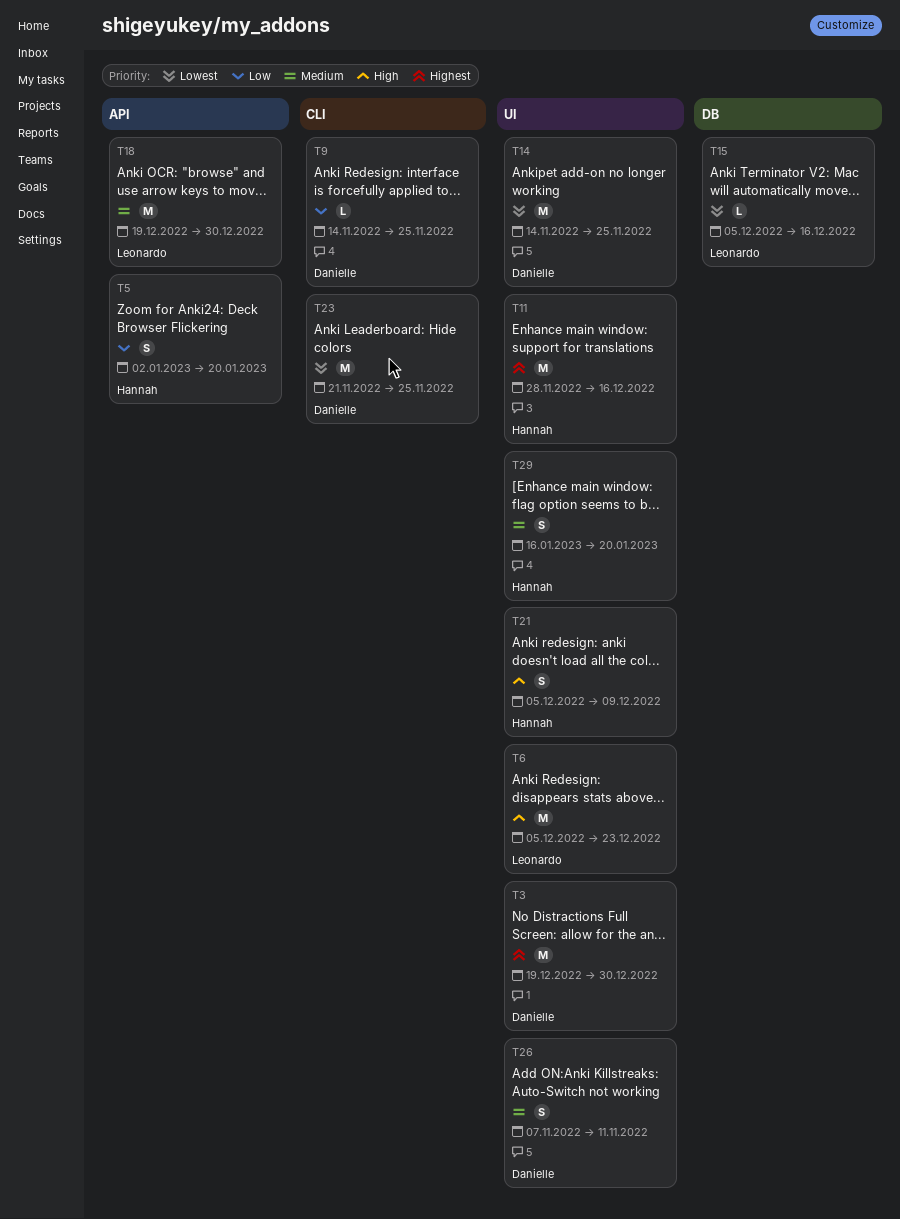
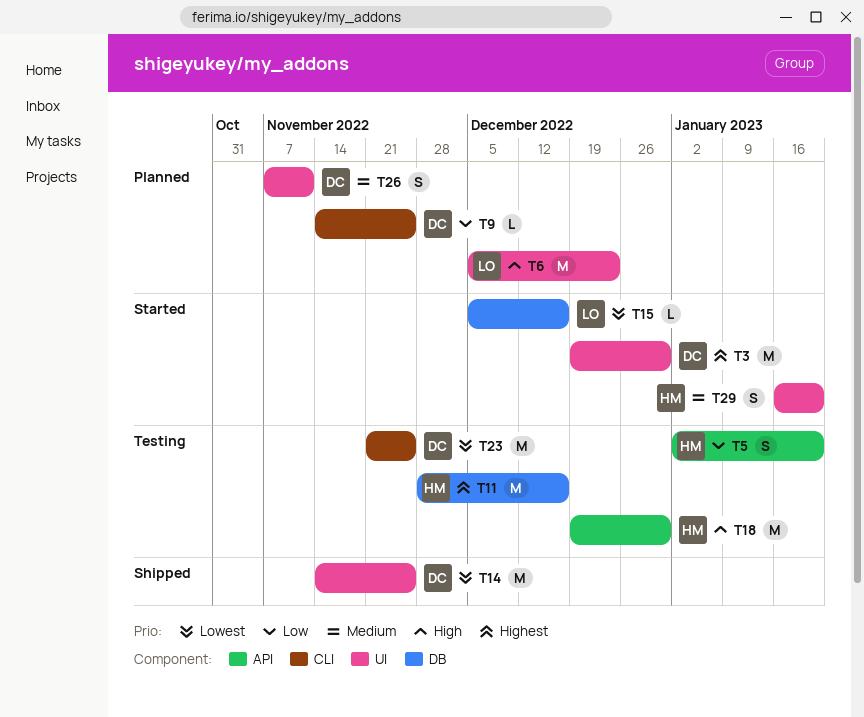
T11, label: UI -> DB
T18, owner: Leonardo -> Hannah
T18, priority: Medium -> High
T21: present -> none

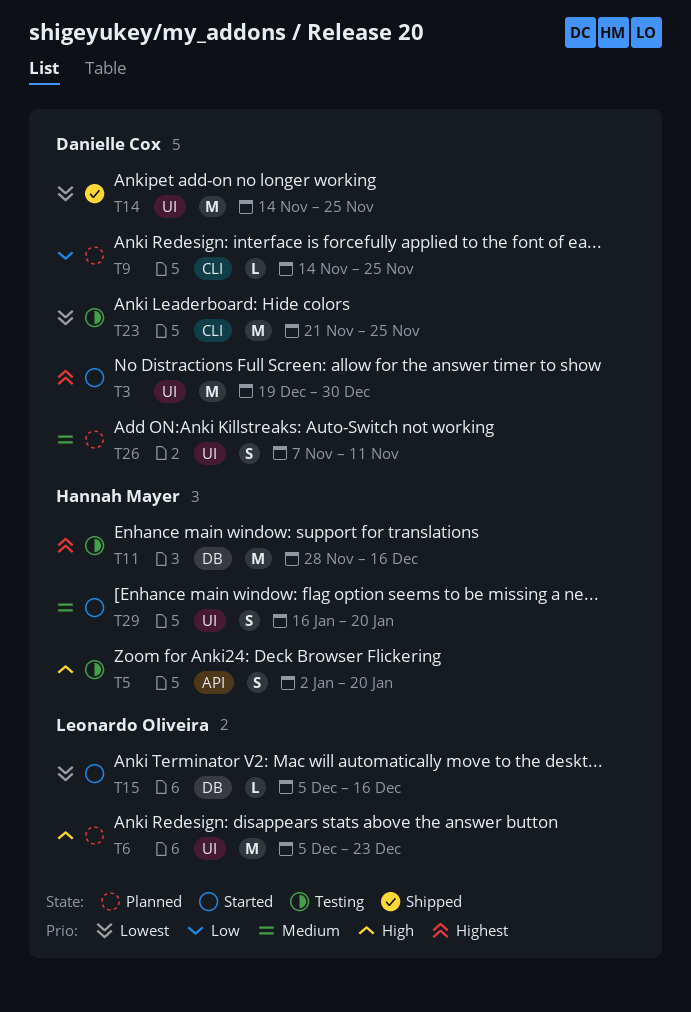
T5, priority: Low -> High
T18: present -> none

